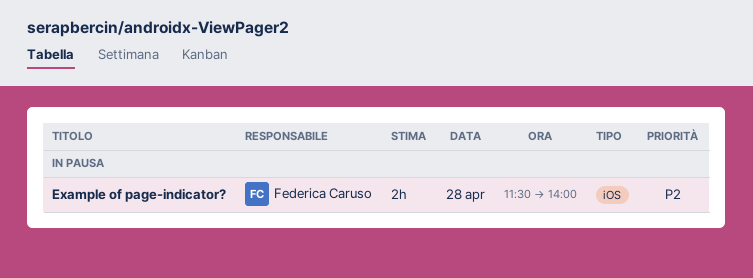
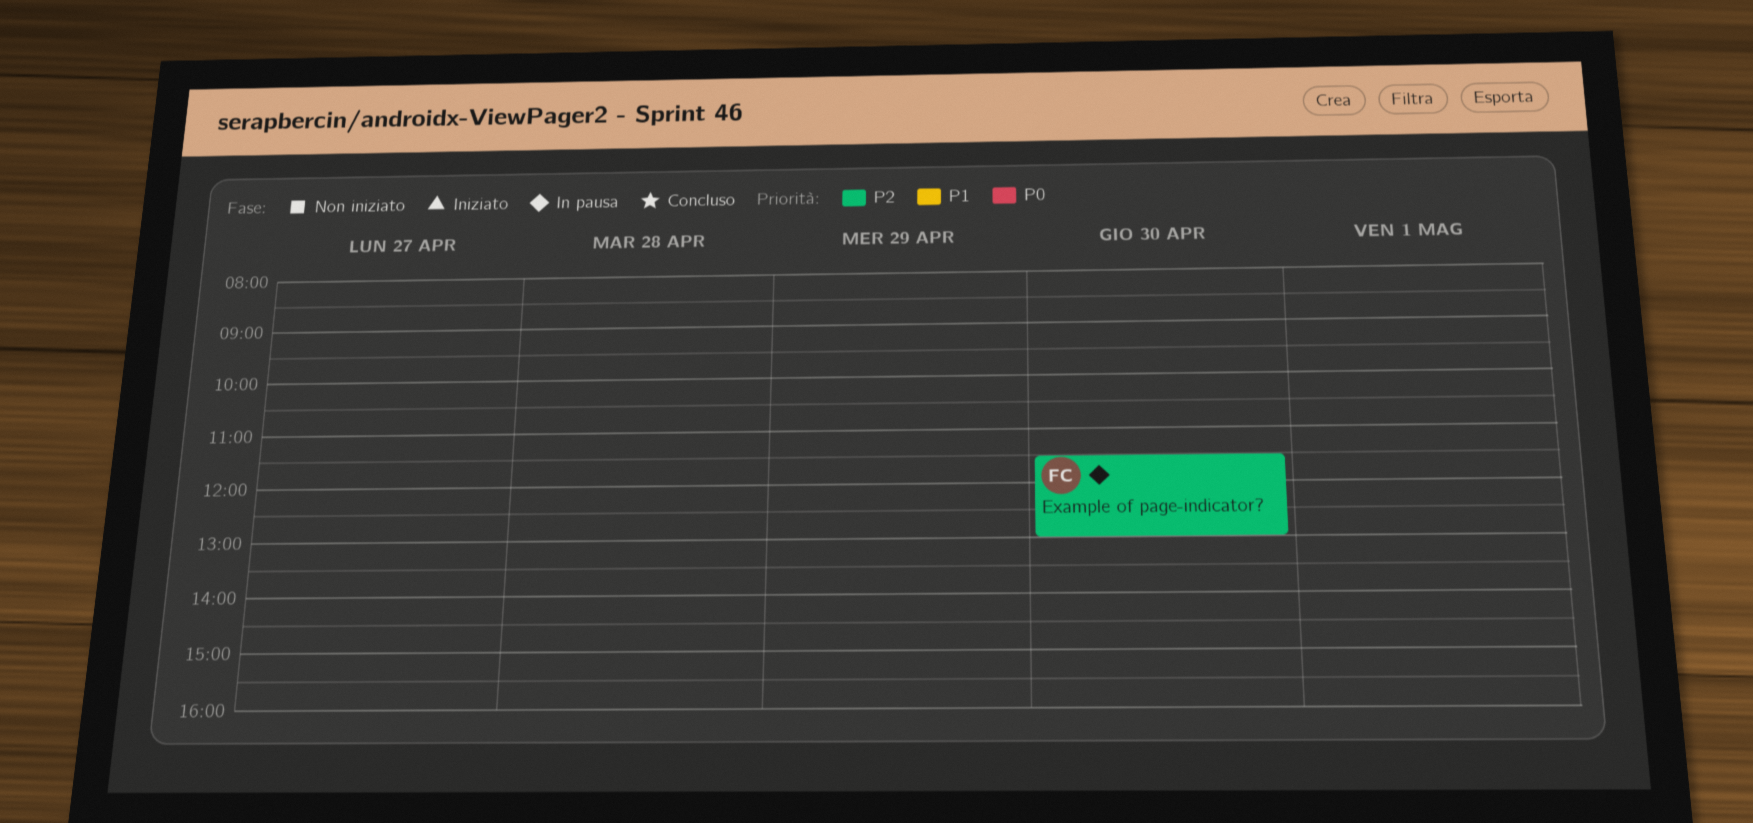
Example of page-indicator?, day: Apr 28 -> Apr 30
Example of page-indicator?, ends: 14:00 -> 13:00

